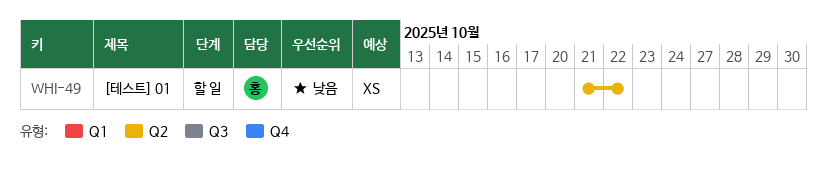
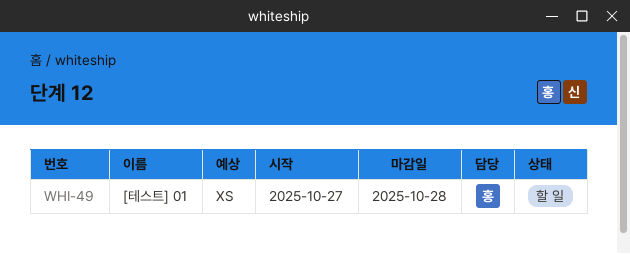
WHI-49, start: Oct 21 -> Oct 27
WHI-49, due: Oct 22 -> Oct 28

